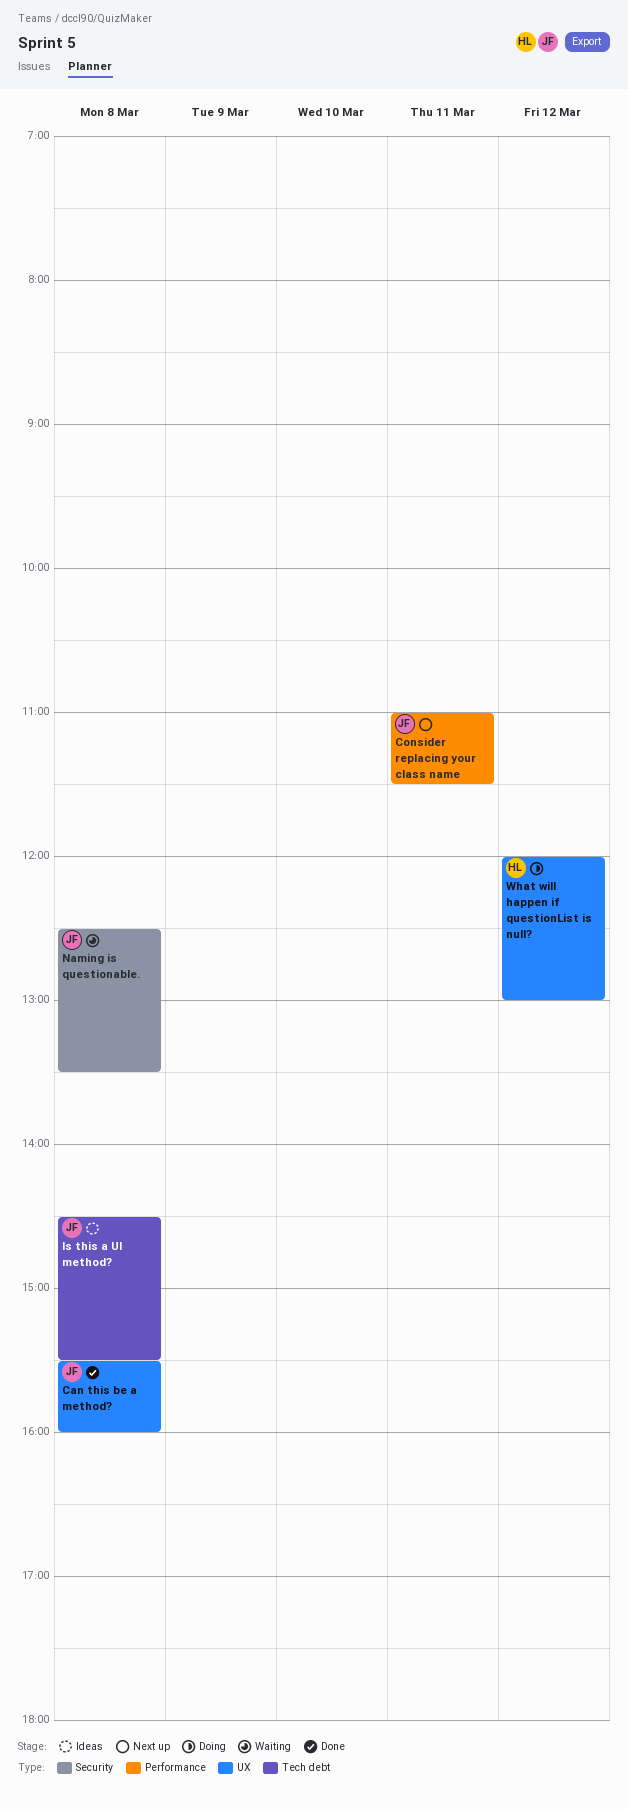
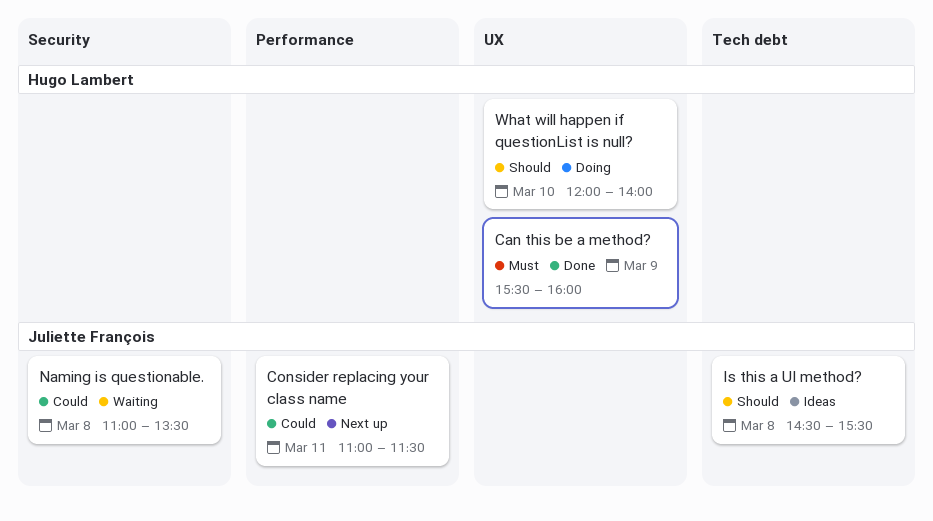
Can this be a method?, owner: Juliette François -> Hugo Lambert
Can this be a method?, day: Mar 8 -> Mar 9
Naming is questionable., begins: 12:30 -> 11:00
What will happen if questionList is null?, day: Mar 12 -> Mar 10
What will happen if questionList is null?, ends: 13:00 -> 14:00

